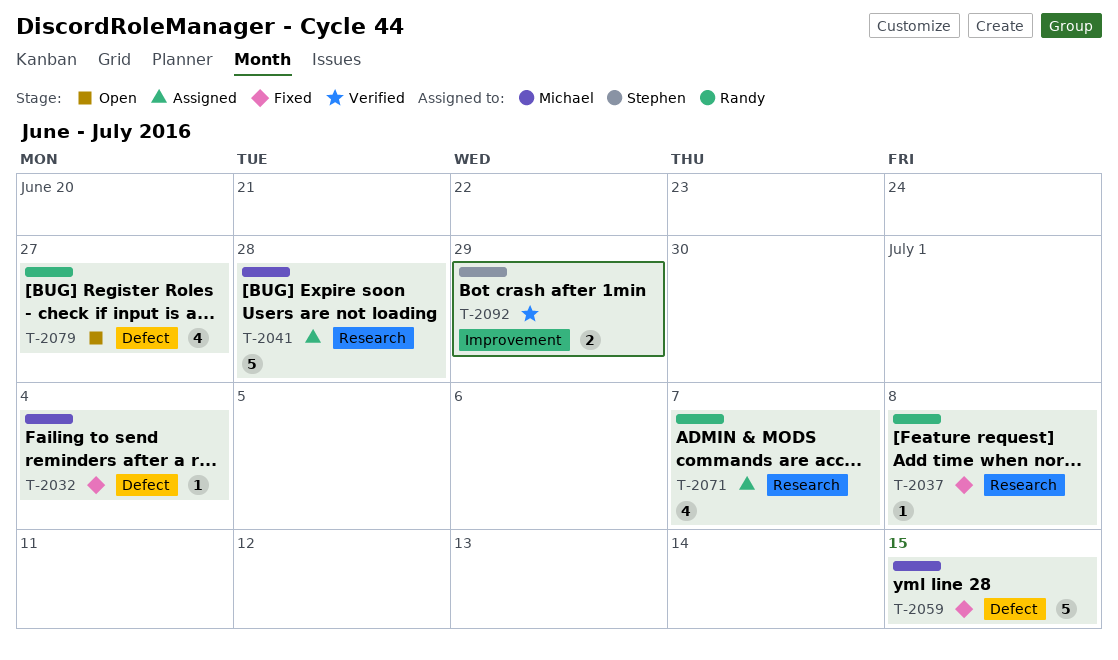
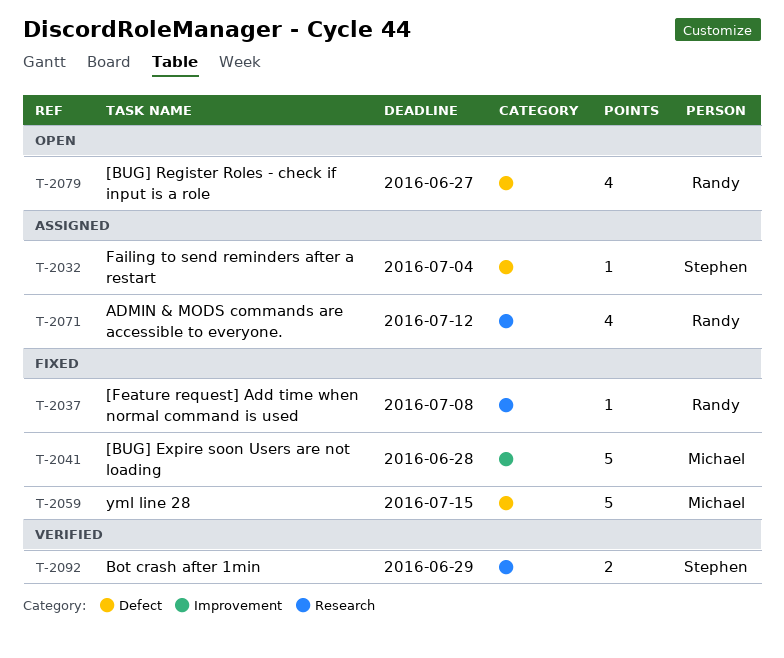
T-2032, status: Fixed -> Assigned
T-2032, owner: Michael -> Stephen
T-2041, status: Assigned -> Fixed
T-2041, label: Research -> Improvement
T-2071, due: Jul 7 -> Jul 12
T-2092, label: Improvement -> Research

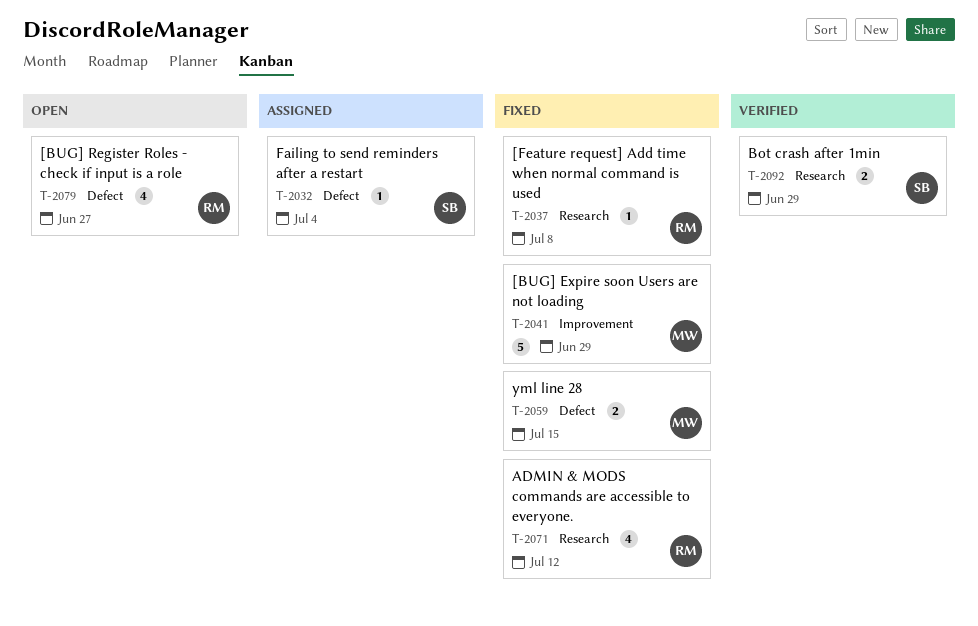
T-2041, due: Jun 28 -> Jun 29
T-2059, estimate: 5 -> 2
T-2071, status: Assigned -> Fixed

